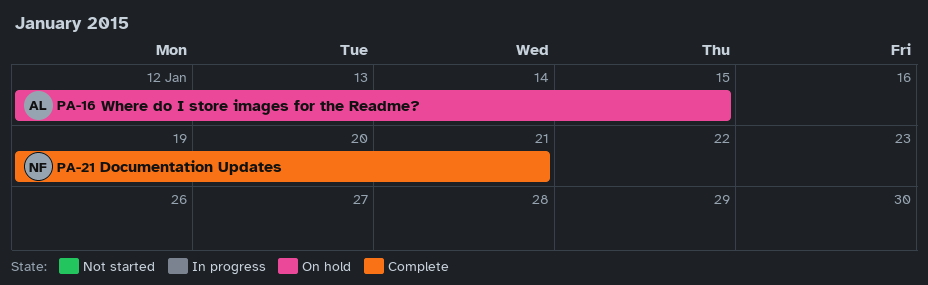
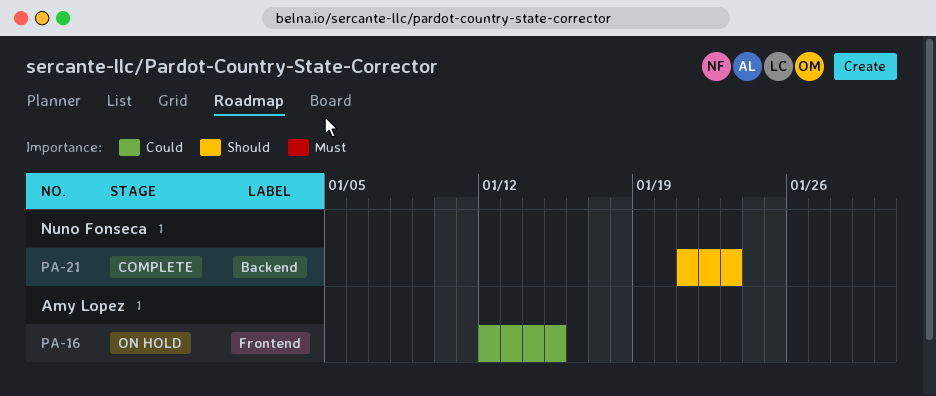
PA-21, start: Jan 19 -> Jan 21
PA-21, due: Jan 21 -> Jan 23

